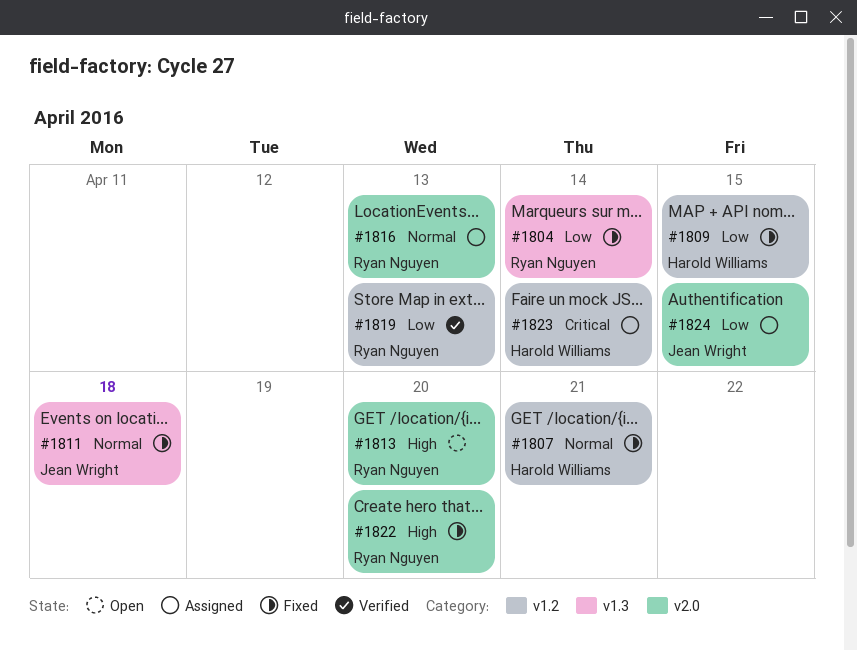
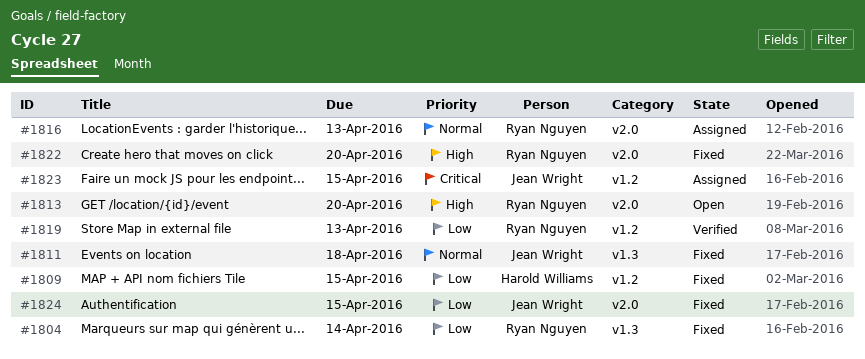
#1807: present -> none
#1823, owner: Harold Williams -> Jean Wright
#1823, due: Apr 14 -> Apr 15
#1824, status: Assigned -> Fixed

